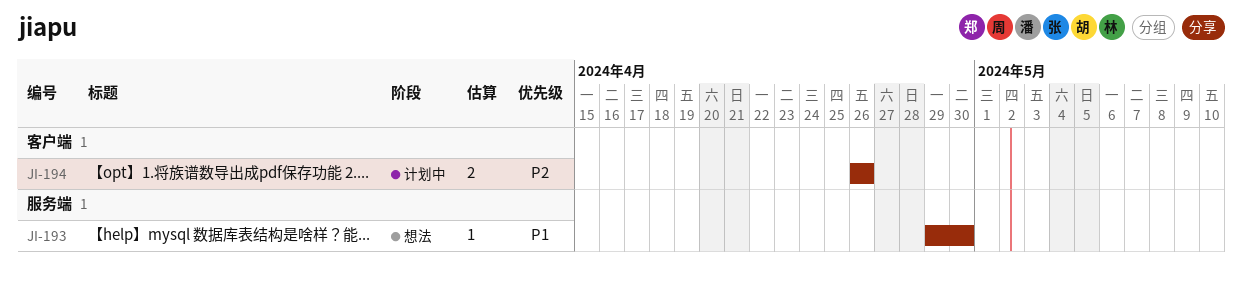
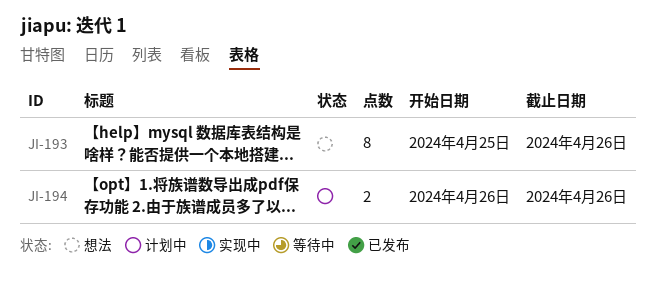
JI-193, estimate: 1 -> 8
JI-193, start: Apr 29 -> Apr 25
JI-193, due: Apr 30 -> Apr 26

